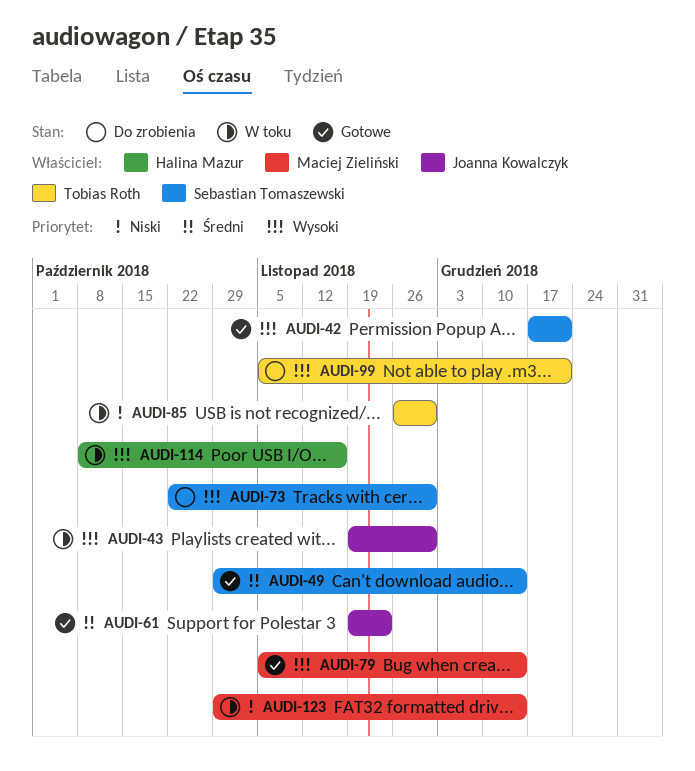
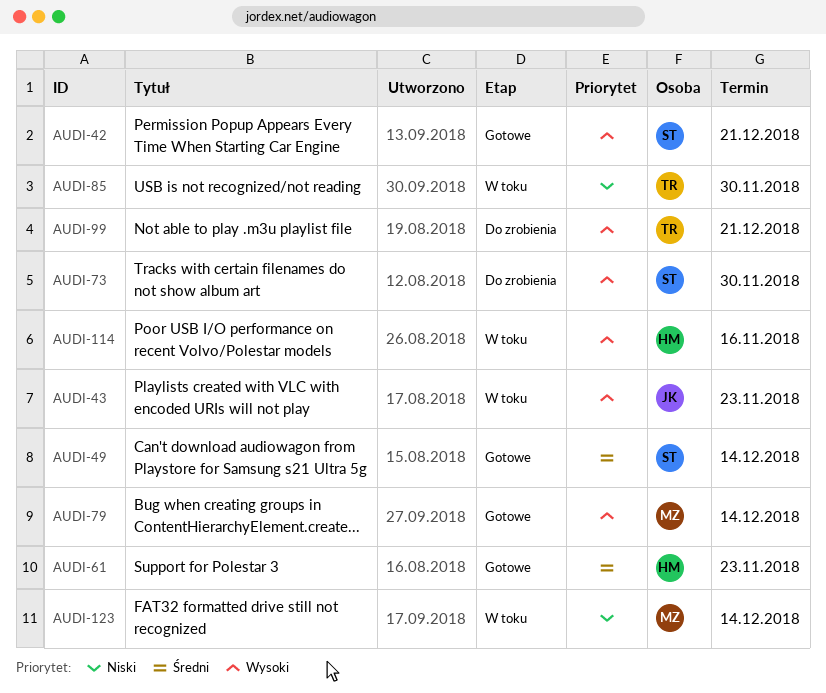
AUDI-43, due: Nov 30 -> Nov 23
AUDI-61, owner: Joanna Kowalczyk -> Halina Mazur

